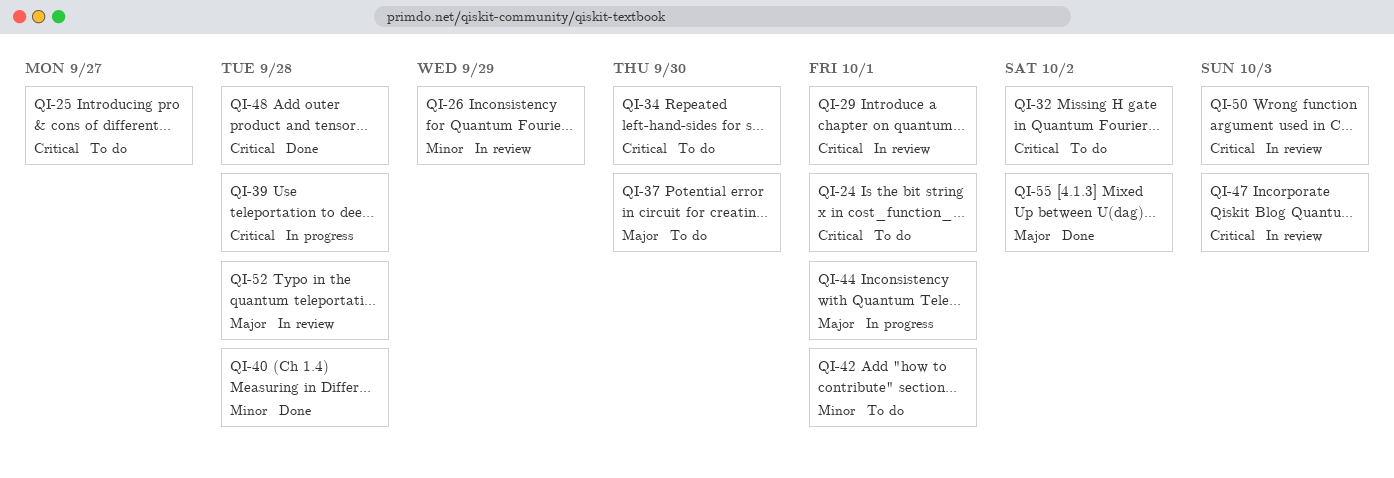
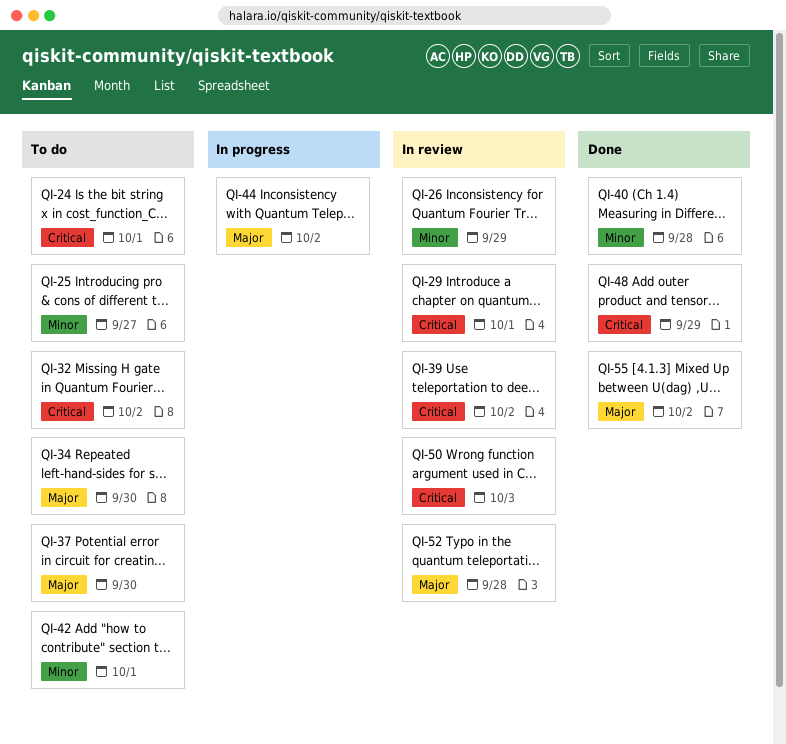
QI-25, priority: Critical -> Minor
QI-34, priority: Critical -> Major
QI-39, status: In progress -> In review
QI-39, due: Sep 28 -> Oct 2
QI-44, due: Oct 1 -> Oct 2
QI-47: present -> none
QI-48, due: Sep 28 -> Sep 29

